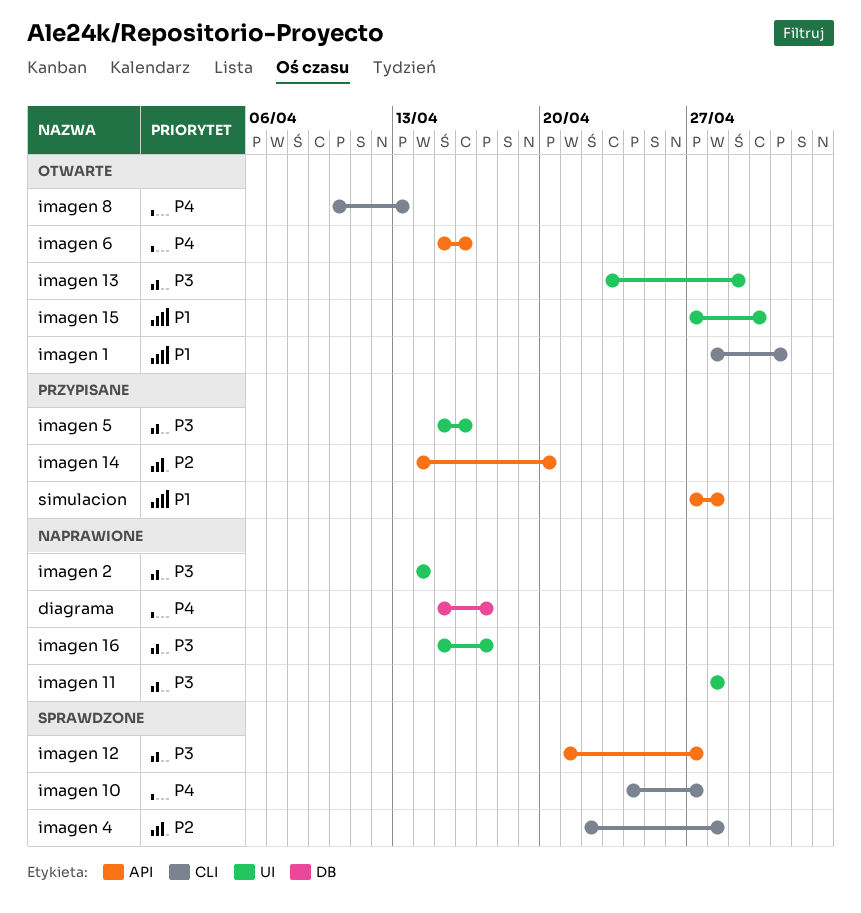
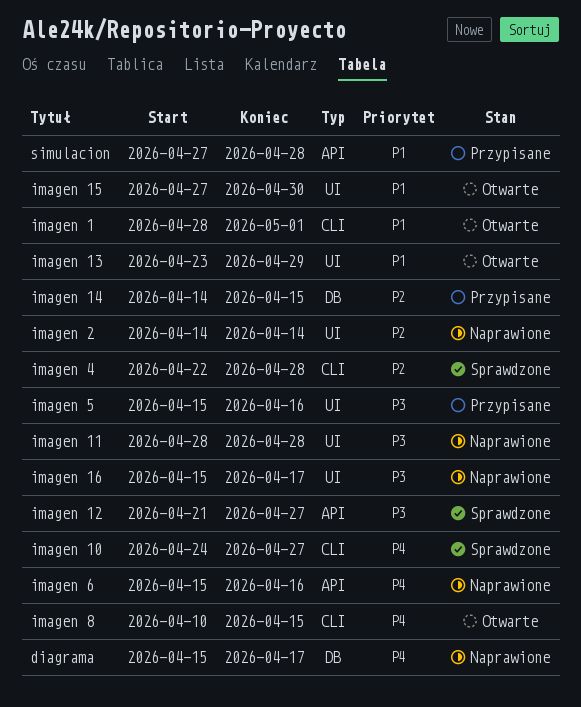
imagen 13, priority: P3 -> P1
imagen 14, label: API -> DB
imagen 14, due: Apr 20 -> Apr 15
imagen 2, priority: P3 -> P2
imagen 6, status: Otwarte -> Naprawione
imagen 8, due: Apr 13 -> Apr 15

